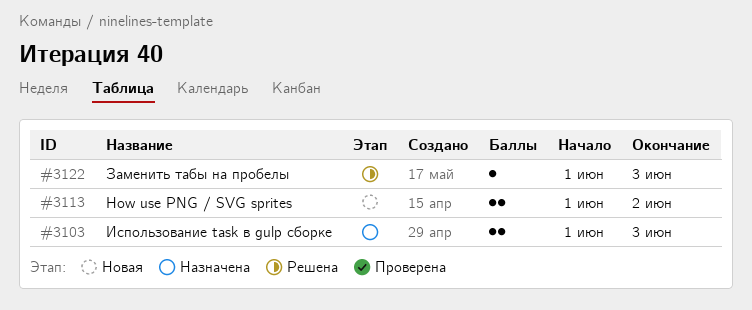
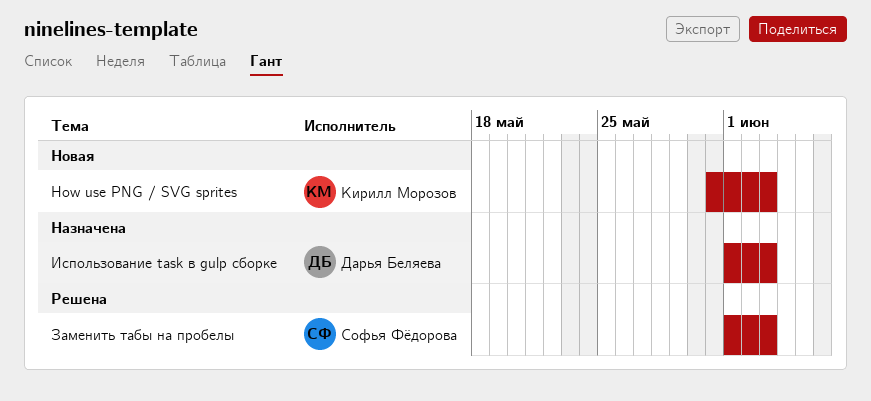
How use PNG / SVG sprites, start: Jun 1 -> May 31
How use PNG / SVG sprites, due: Jun 2 -> Jun 3

